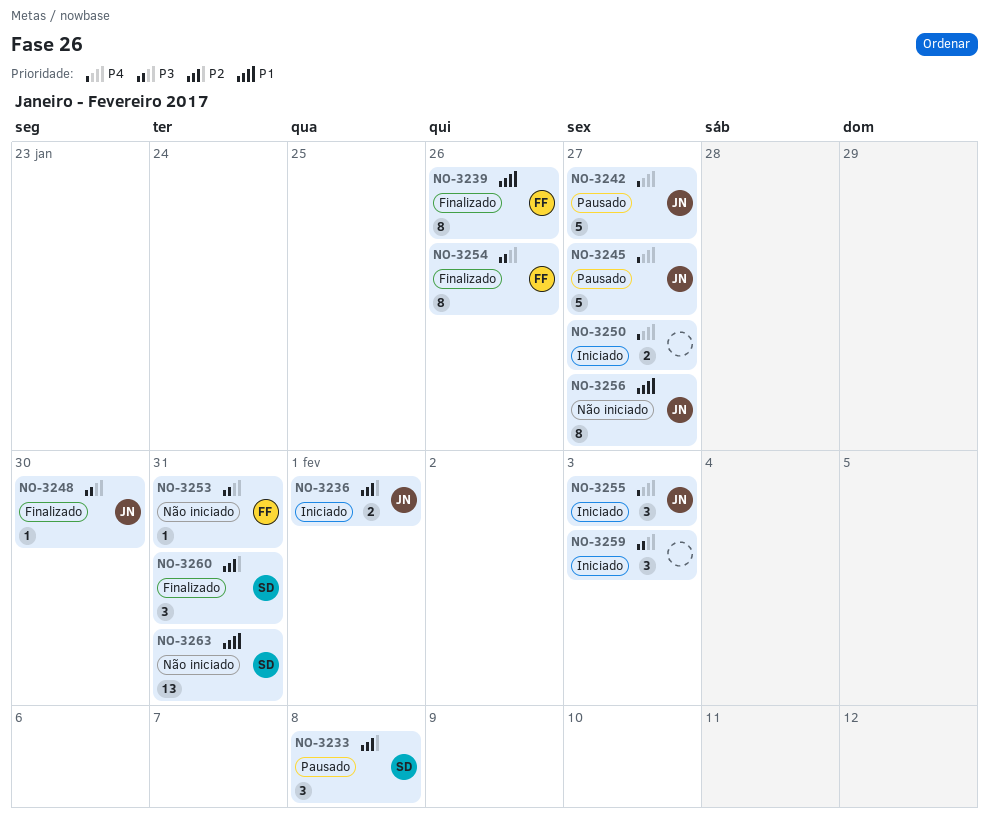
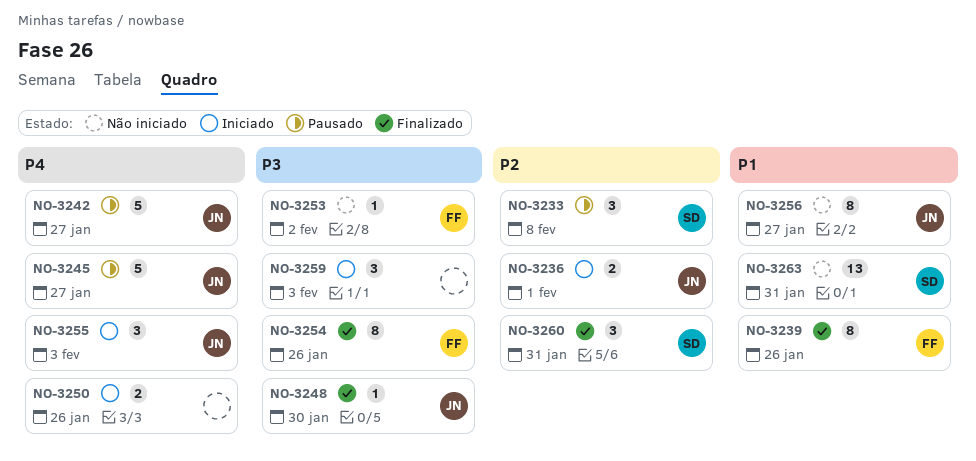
NO-3250, due: Jan 27 -> Jan 26
NO-3253, due: Jan 31 -> Feb 2

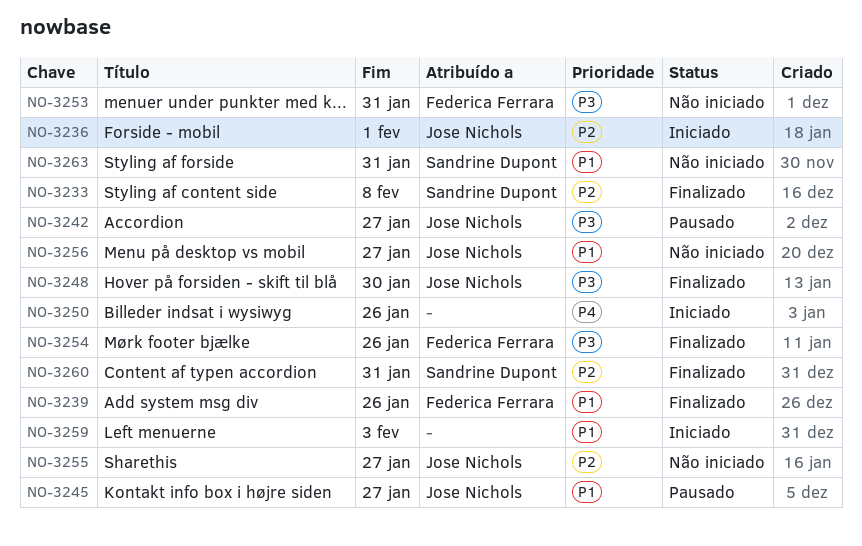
NO-3233, status: Pausado -> Finalizado
NO-3242, priority: P4 -> P3
NO-3245, priority: P4 -> P1
NO-3253, due: Feb 2 -> Jan 31
NO-3255, status: Iniciado -> Não iniciado
NO-3255, priority: P4 -> P2
NO-3255, due: Feb 3 -> Jan 27
NO-3259, priority: P3 -> P1

